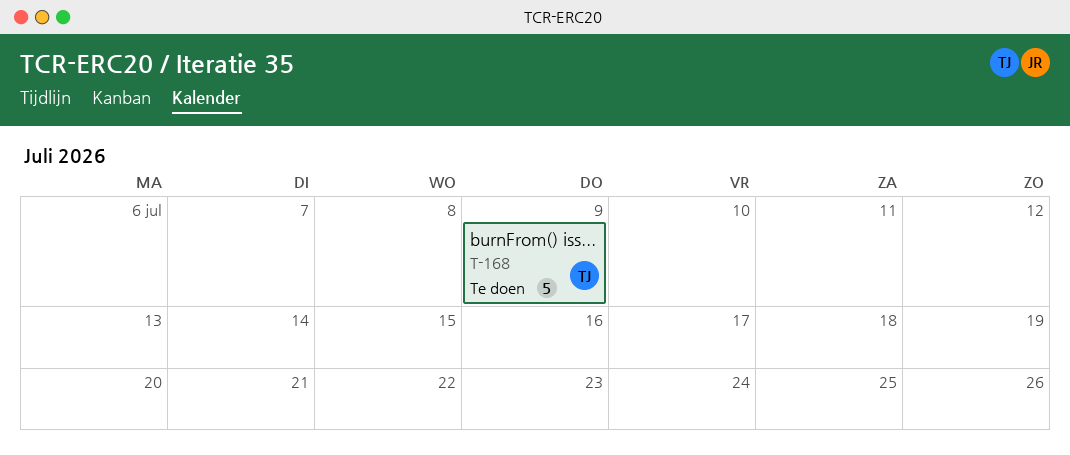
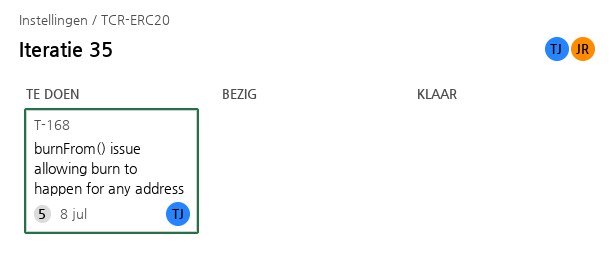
T-168, due: Jul 9 -> Jul 8

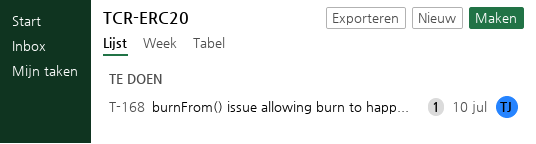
T-168, estimate: 5 -> 1
T-168, due: Jul 8 -> Jul 10

